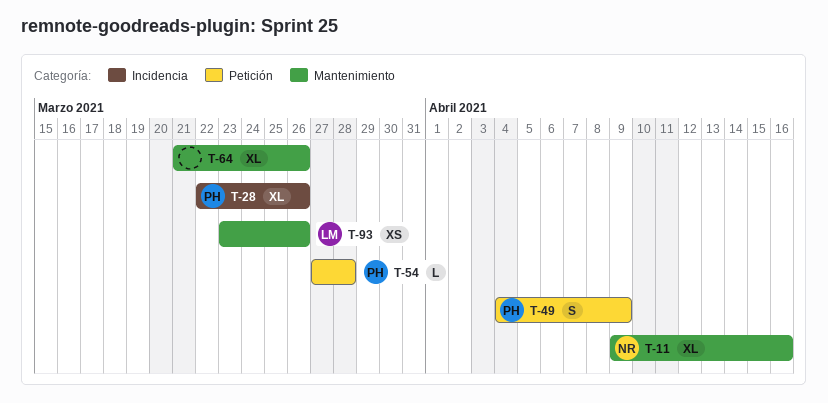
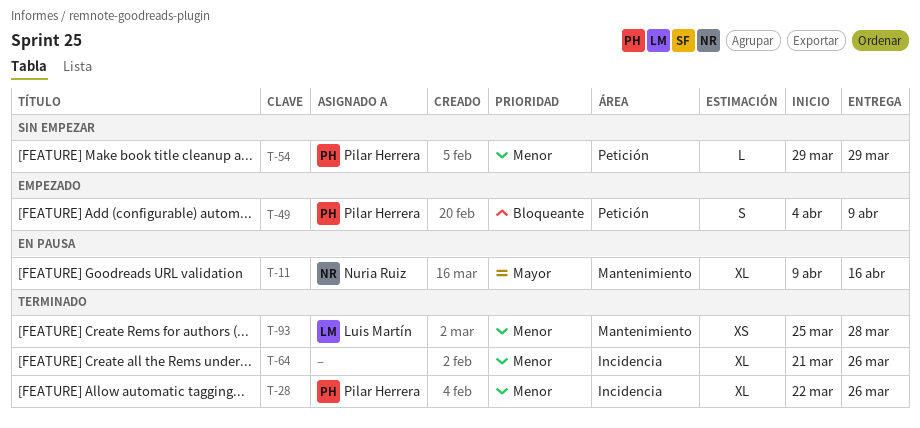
T-54, start: Mar 27 -> Mar 29
T-54, due: Mar 28 -> Mar 29
T-64, label: Mantenimiento -> Incidencia
T-93, start: Mar 23 -> Mar 25
T-93, due: Mar 26 -> Mar 28

